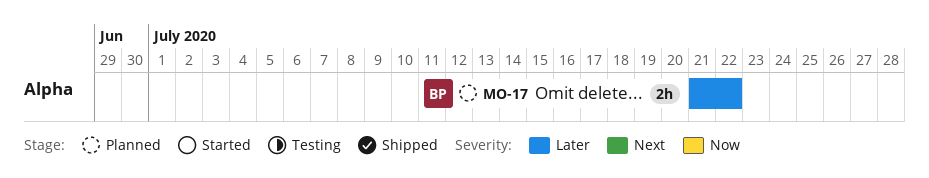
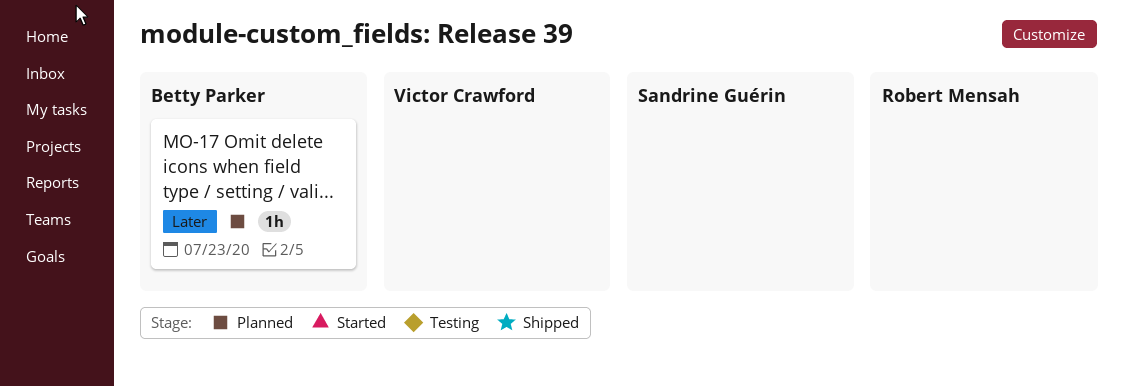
MO-17, estimate: 2h -> 1h
MO-17, due: Jul 22 -> Jul 23

